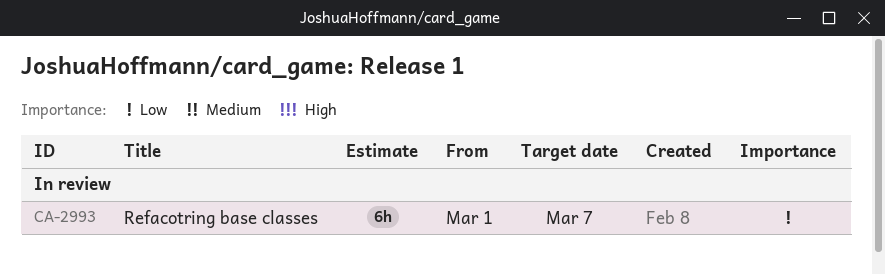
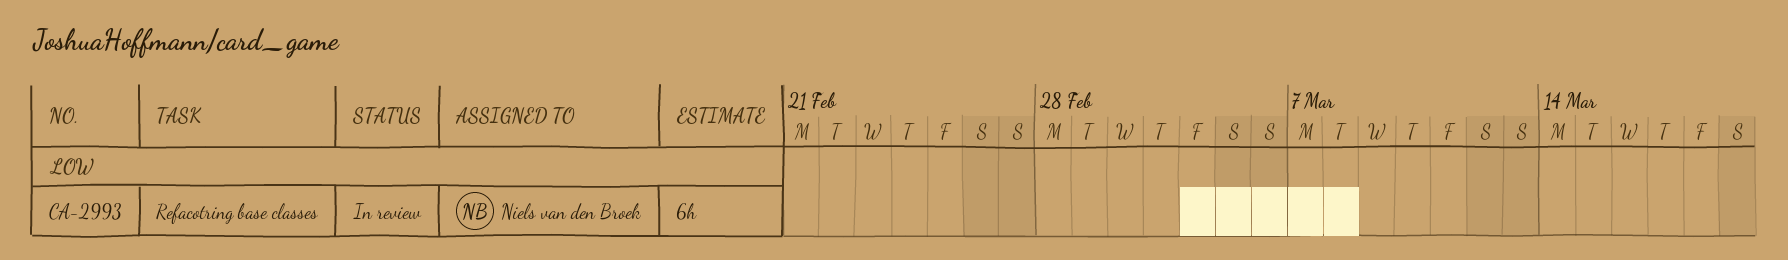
CA-2993, start: Mar 1 -> Mar 4
CA-2993, due: Mar 7 -> Mar 8

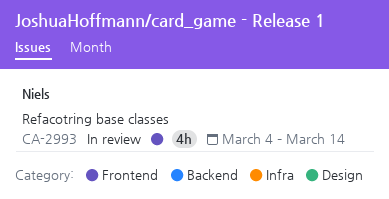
CA-2993, estimate: 6h -> 4h
CA-2993, due: Mar 8 -> Mar 14

